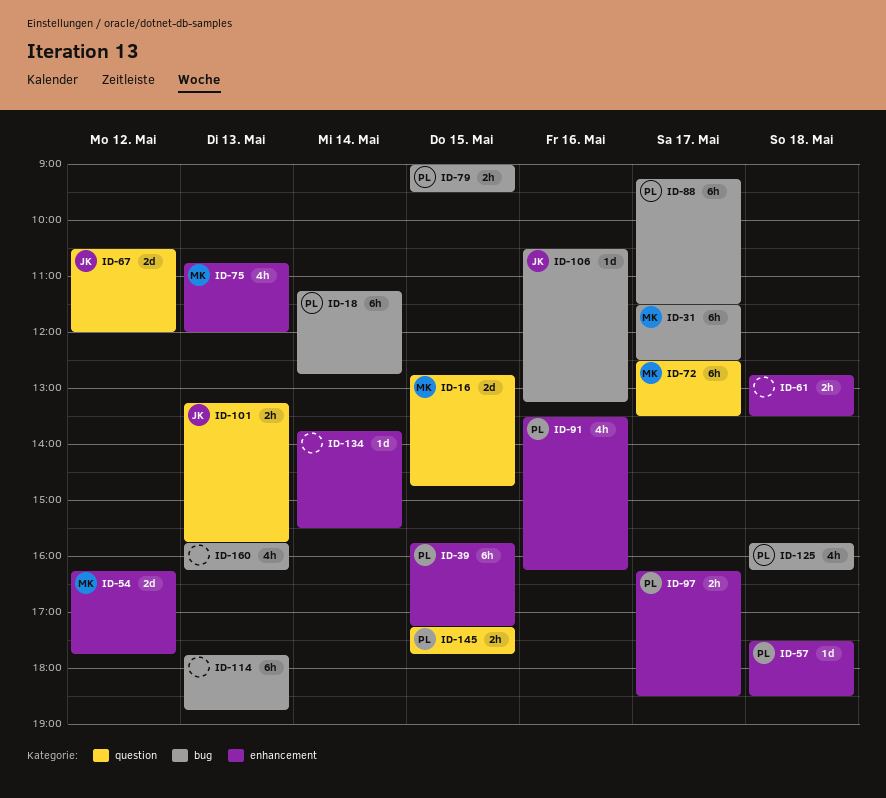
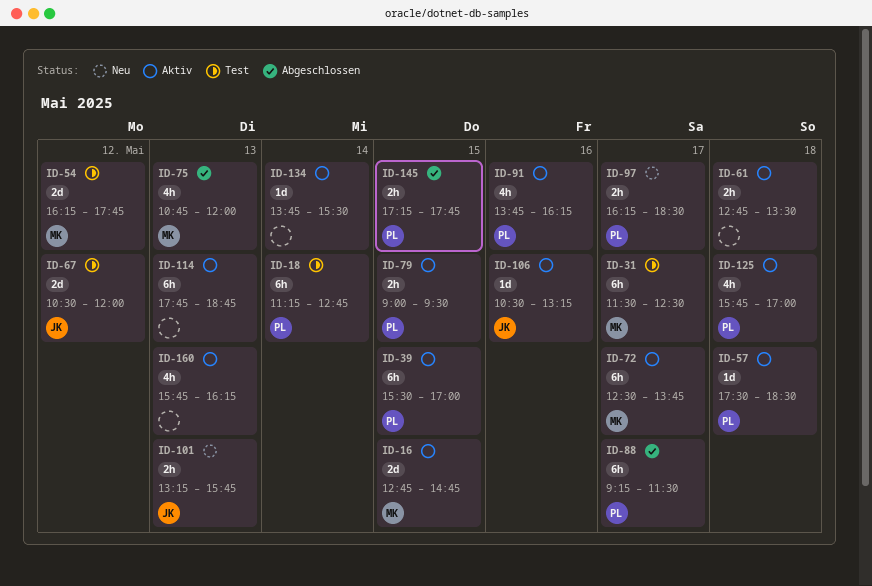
ID-39, begins: 15:45 -> 15:30
ID-39, ends: 17:15 -> 17:00
ID-72, ends: 13:30 -> 13:45
ID-91, begins: 13:30 -> 13:45
ID-125, ends: 16:15 -> 17:00

